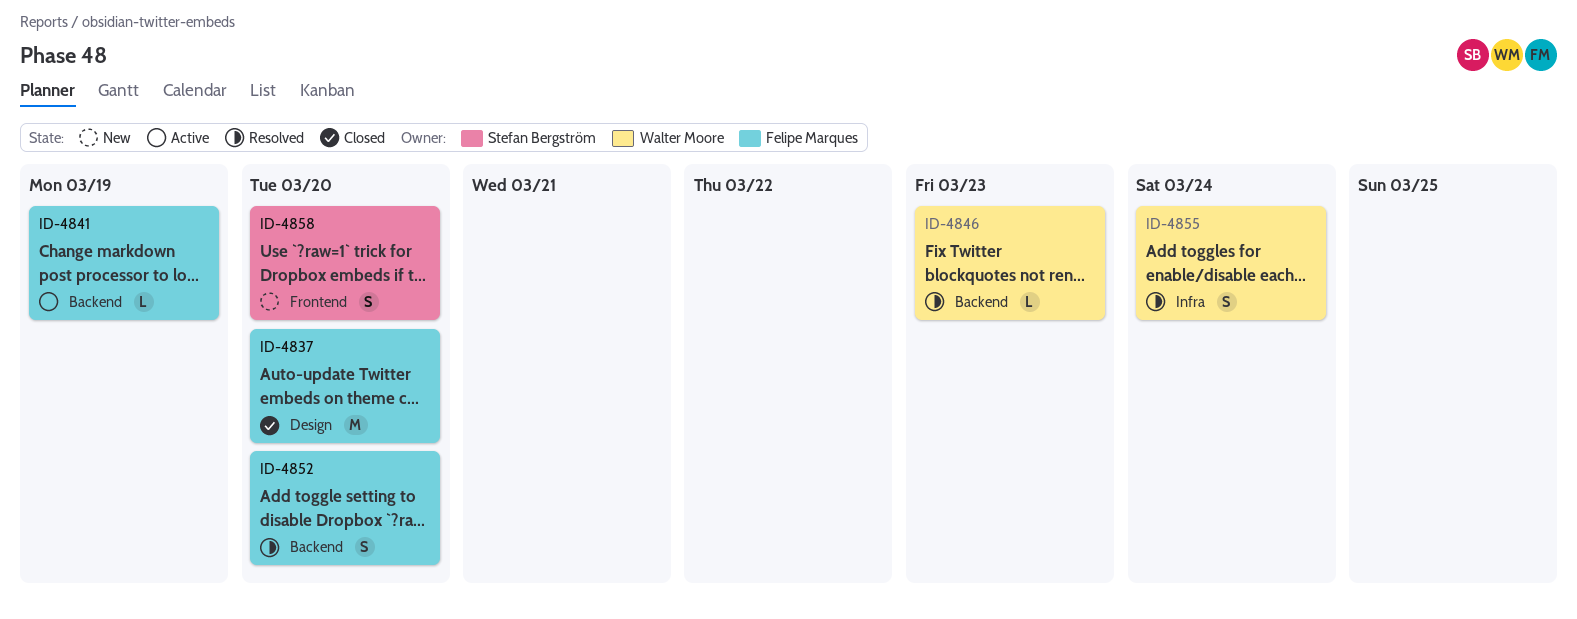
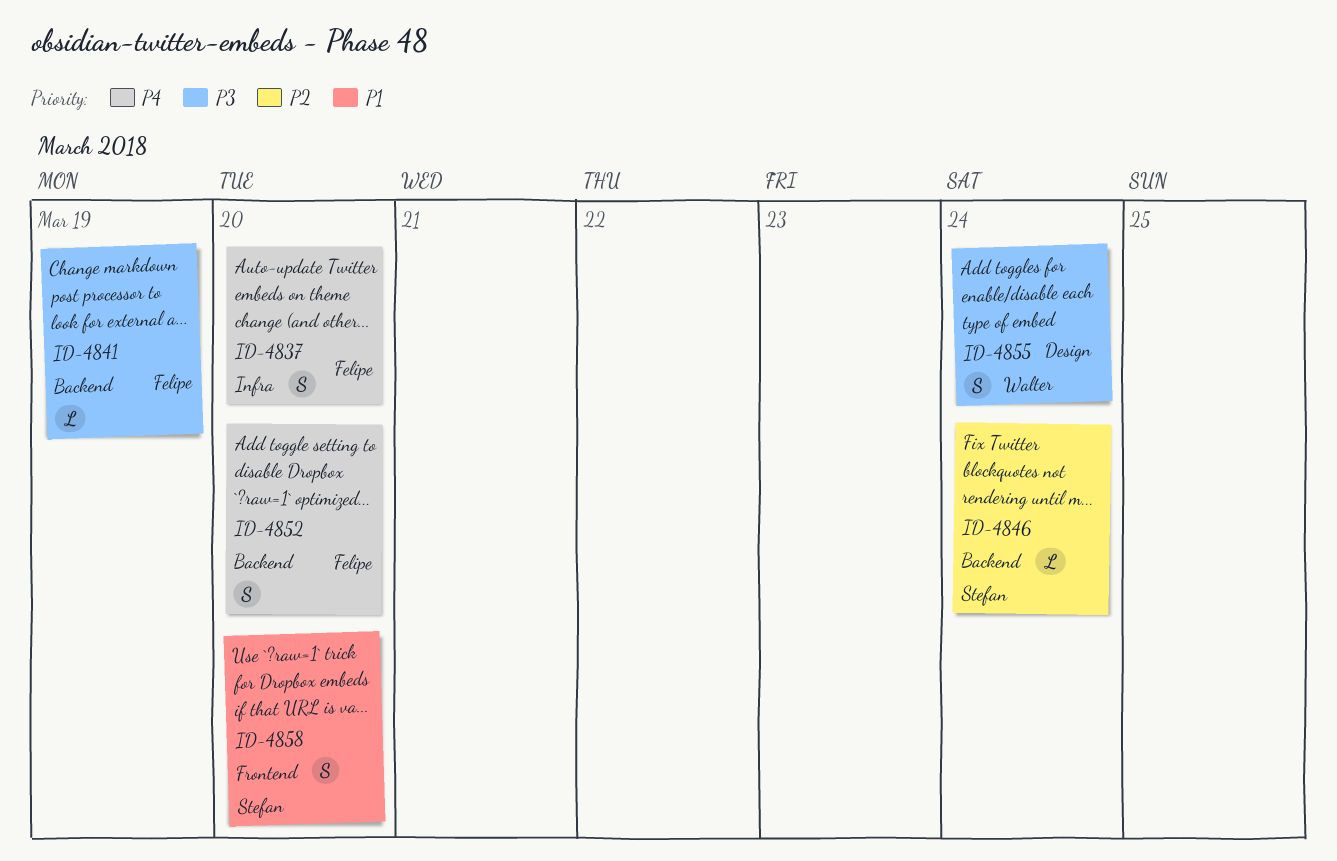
ID-4837, label: Design -> Infra
ID-4837, estimate: M -> S
ID-4846, owner: Walter Moore -> Stefan Bergström
ID-4846, due: Mar 23 -> Mar 24
ID-4855, label: Infra -> Design

